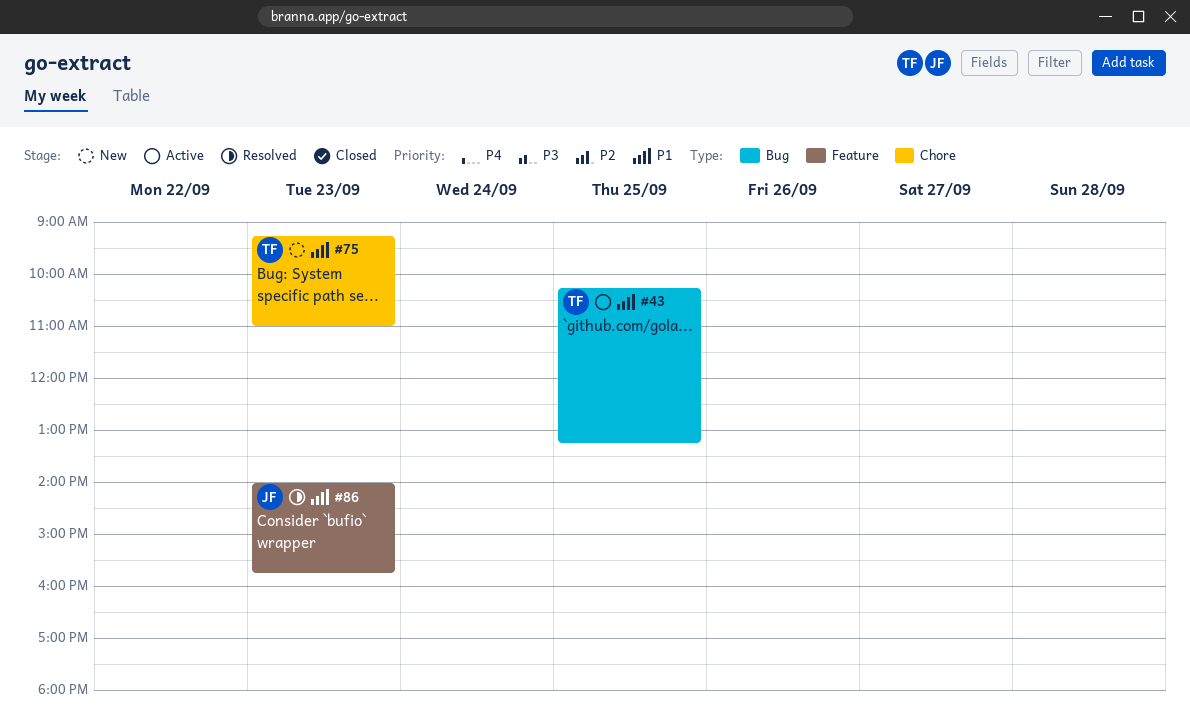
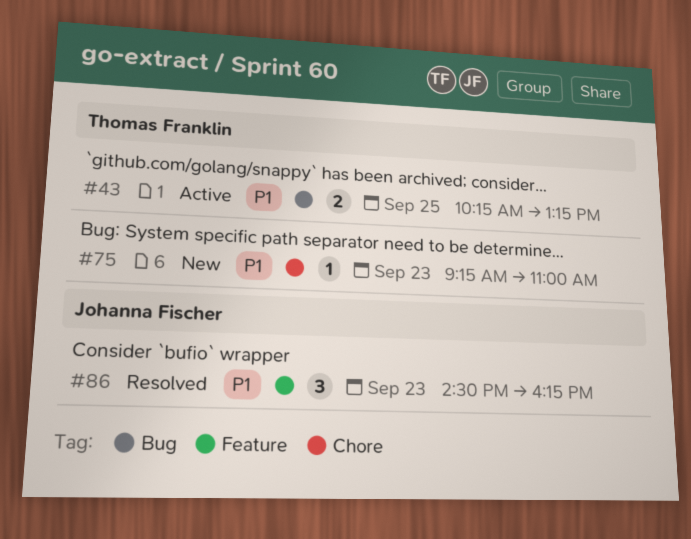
#86, begins: 14:00 -> 14:30
#86, ends: 15:45 -> 16:15

